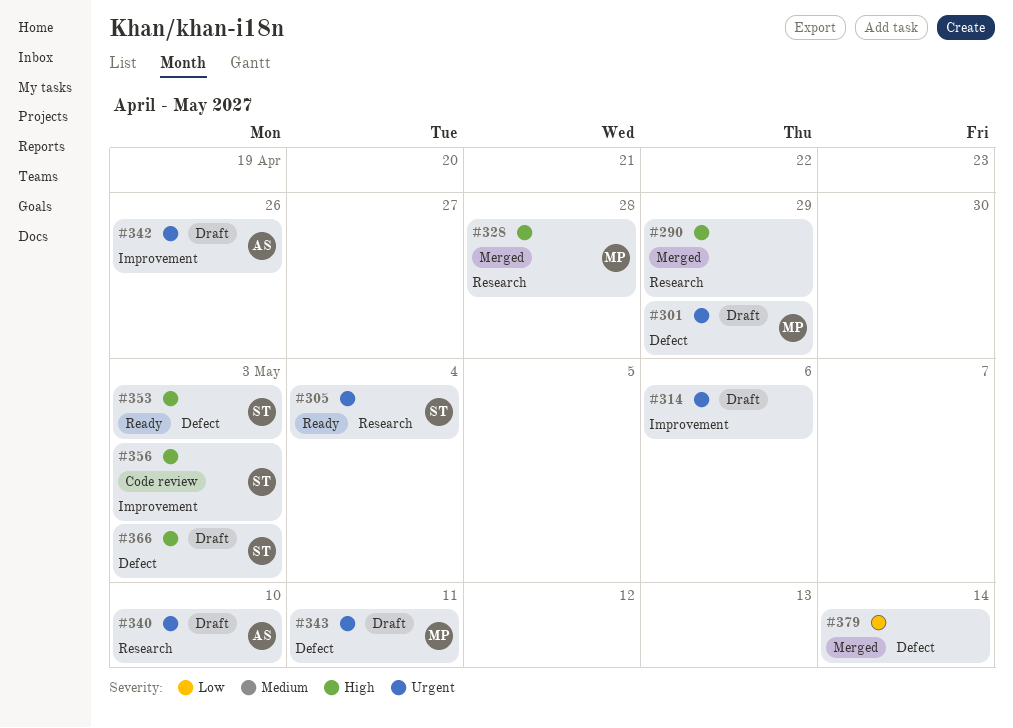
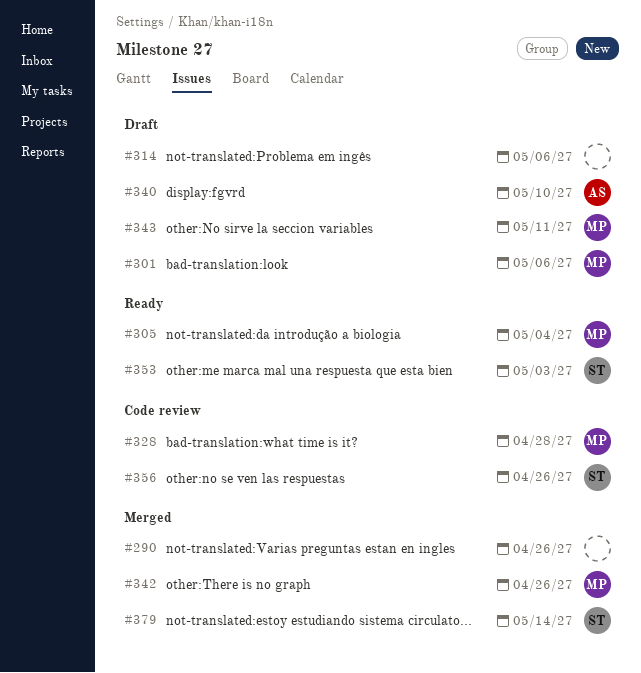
#290, due: Apr 29 -> Apr 26
#301, due: Apr 29 -> May 6
#305, owner: ST -> MP
#328, status: Merged -> Code review
#342, status: Draft -> Merged
#342, owner: AS -> MP
#356, due: May 3 -> Apr 26
#366: present -> none
#379, owner: none -> ST

